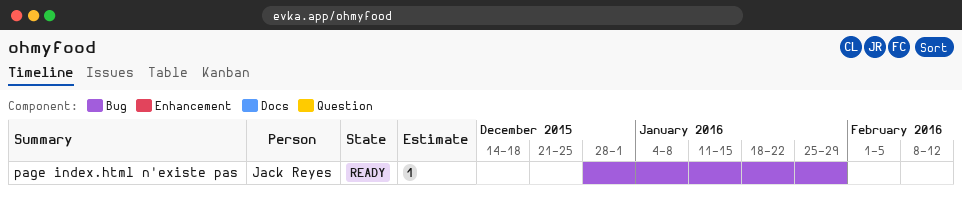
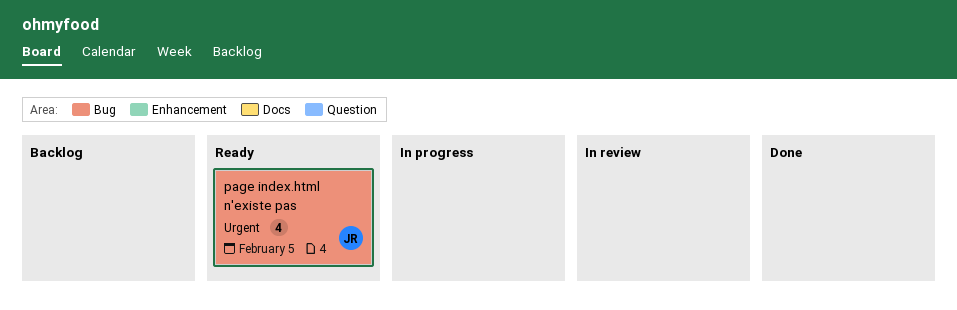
page index.html n'existe pas, estimate: 1 -> 4
page index.html n'existe pas, due: Jan 29 -> Feb 5

